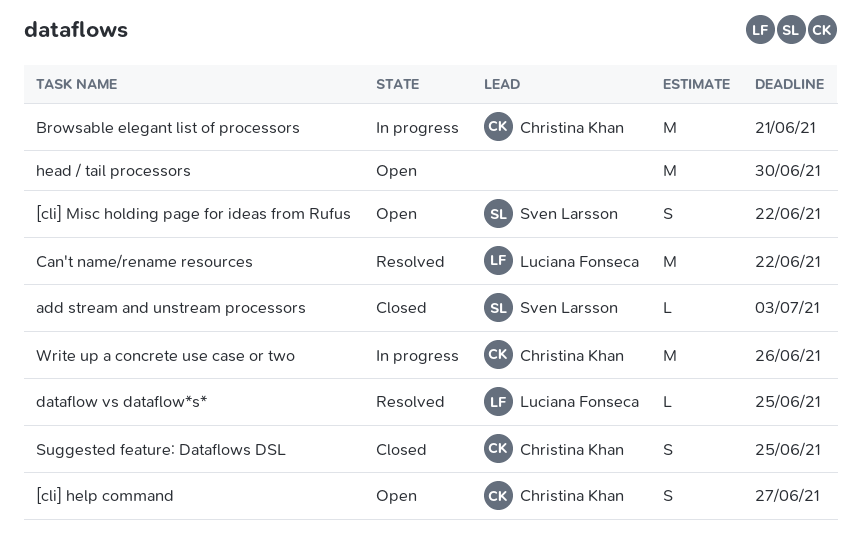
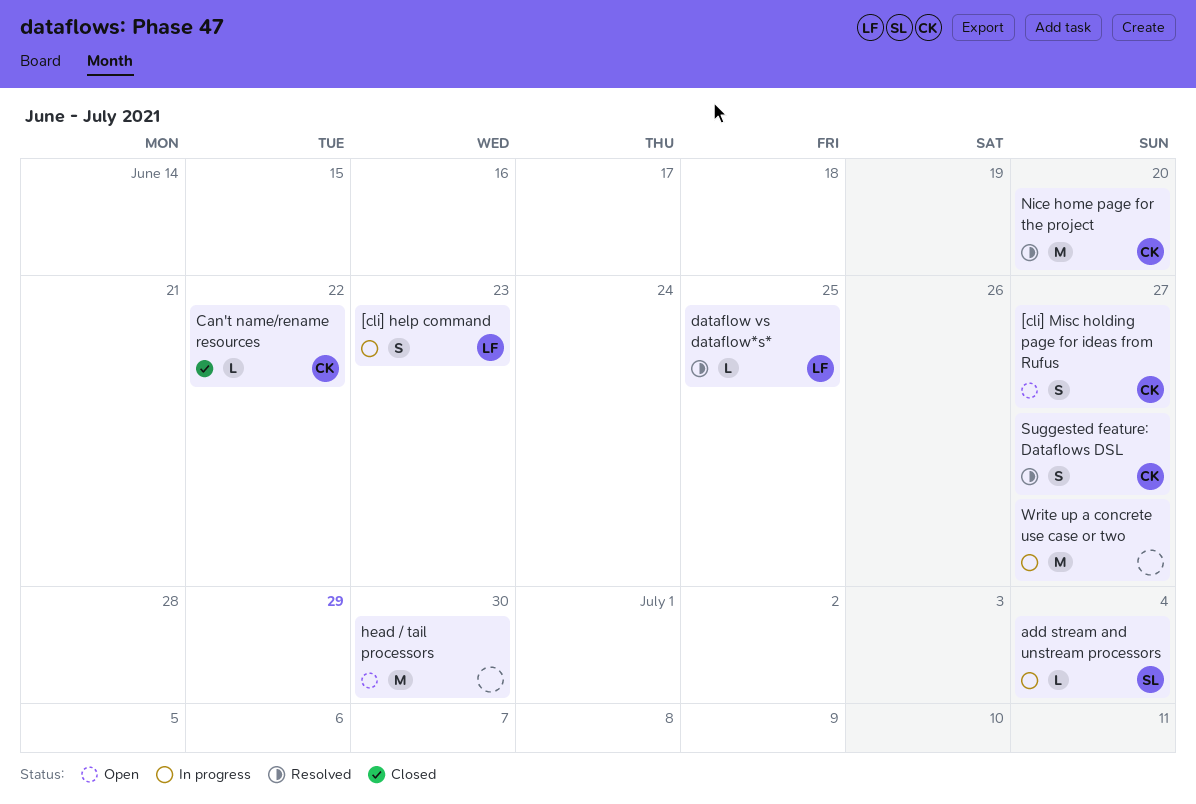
[cli] help command, status: Open -> In progress
[cli] help command, owner: Christina Khan -> Luciana Fonseca
[cli] help command, due: Jun 27 -> Jun 23
[cli] Misc holding page for ideas from Rufus, owner: Sven Larsson -> Christina Khan
[cli] Misc holding page for ideas from Rufus, due: Jun 22 -> Jun 27
add stream and unstream processors, status: Closed -> In progress
add stream and unstream processors, due: Jul 3 -> Jul 4
Browsable elegant list of processors: present -> none
Can't name/rename resources, status: Resolved -> Closed
Can't name/rename resources, owner: Luciana Fonseca -> Christina Khan
Can't name/rename resources, estimate: M -> L
Nice home page for the project: none -> present
Suggested feature: Dataflows DSL, status: Closed -> Resolved
Suggested feature: Dataflows DSL, due: Jun 25 -> Jun 27
Write up a concrete use case or two, owner: Christina Khan -> none
Write up a concrete use case or two, due: Jun 26 -> Jun 27

